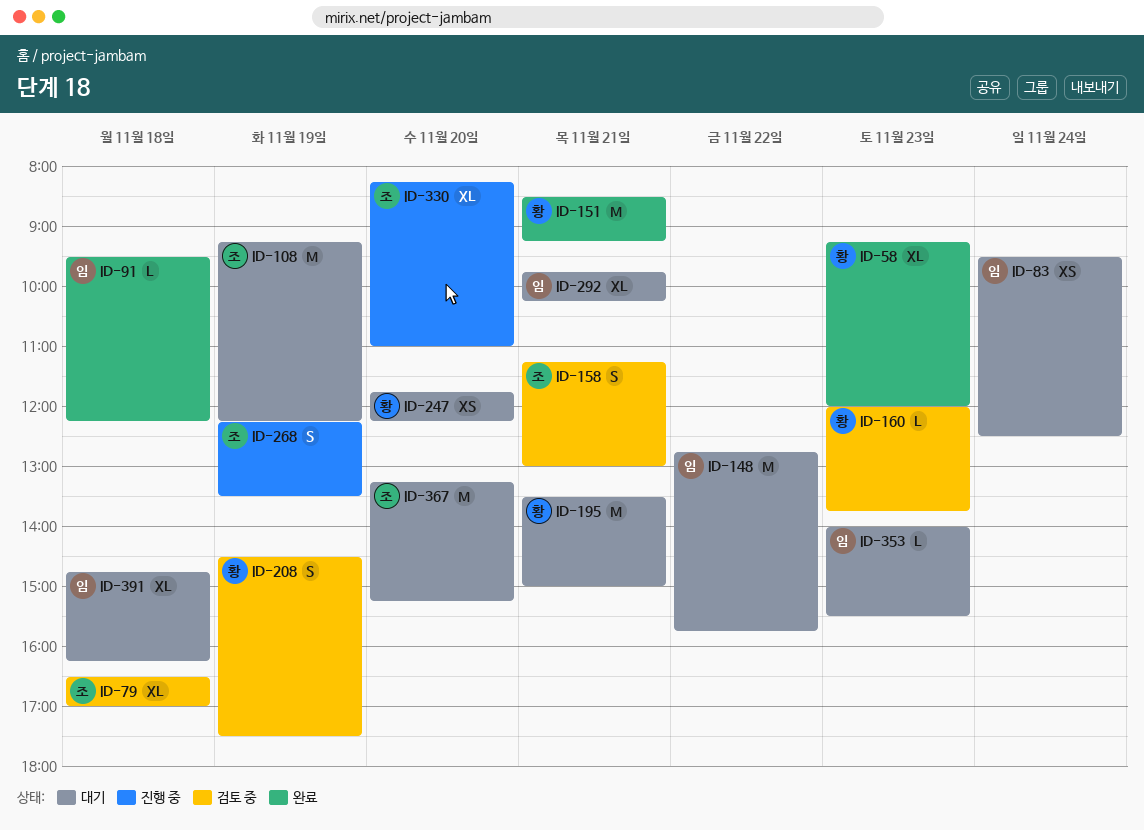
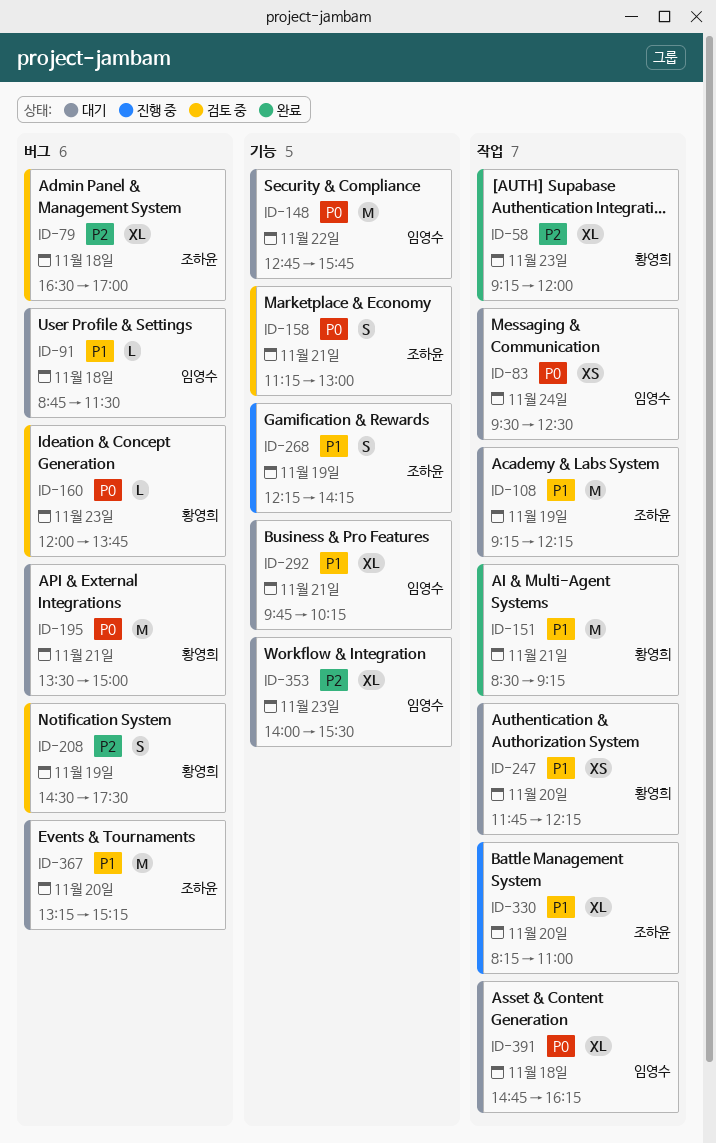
ID-91, status: 완료 -> 대기
ID-91, begins: 09:30 -> 08:45
ID-91, ends: 12:15 -> 11:30
ID-268, ends: 13:30 -> 14:15
ID-353, estimate: L -> XL

